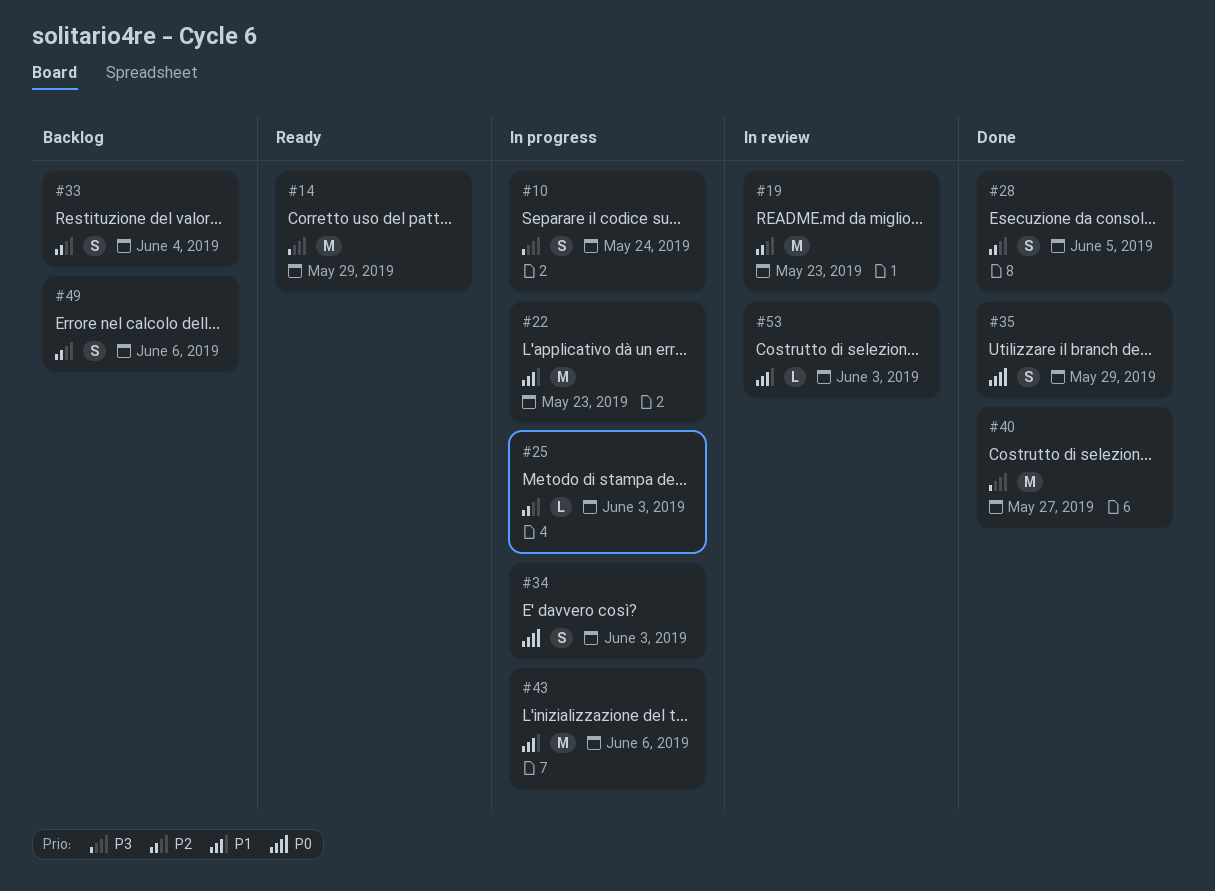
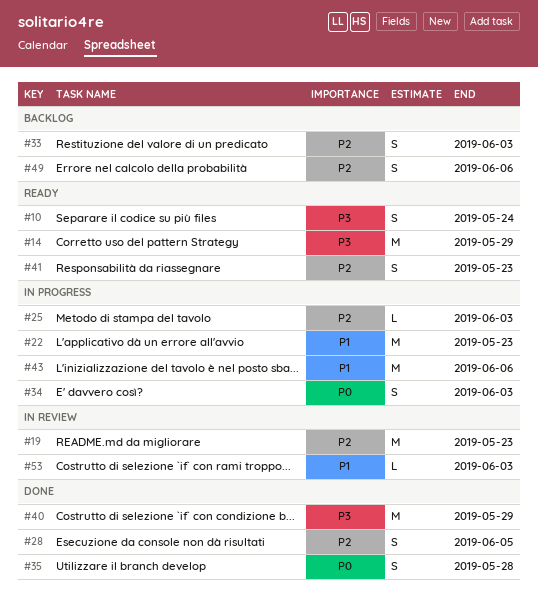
#10, status: In progress -> Ready
#33, due: Jun 4 -> Jun 3
#35, due: May 29 -> May 28
#40, due: May 27 -> May 29
#41: none -> present

